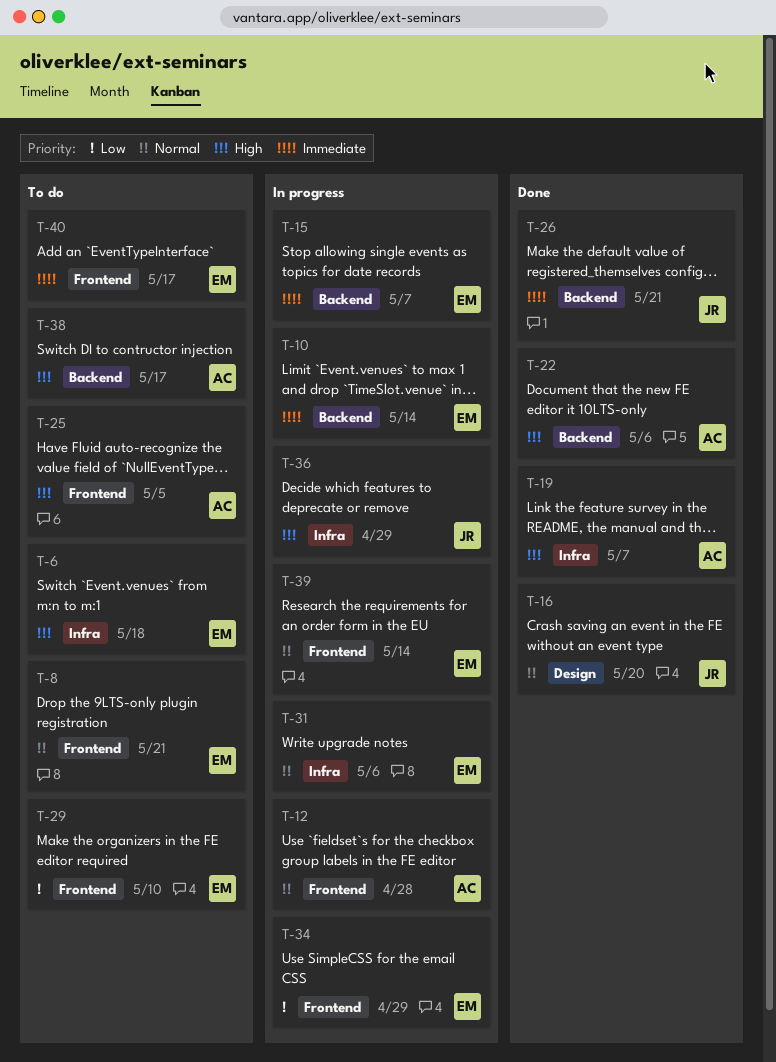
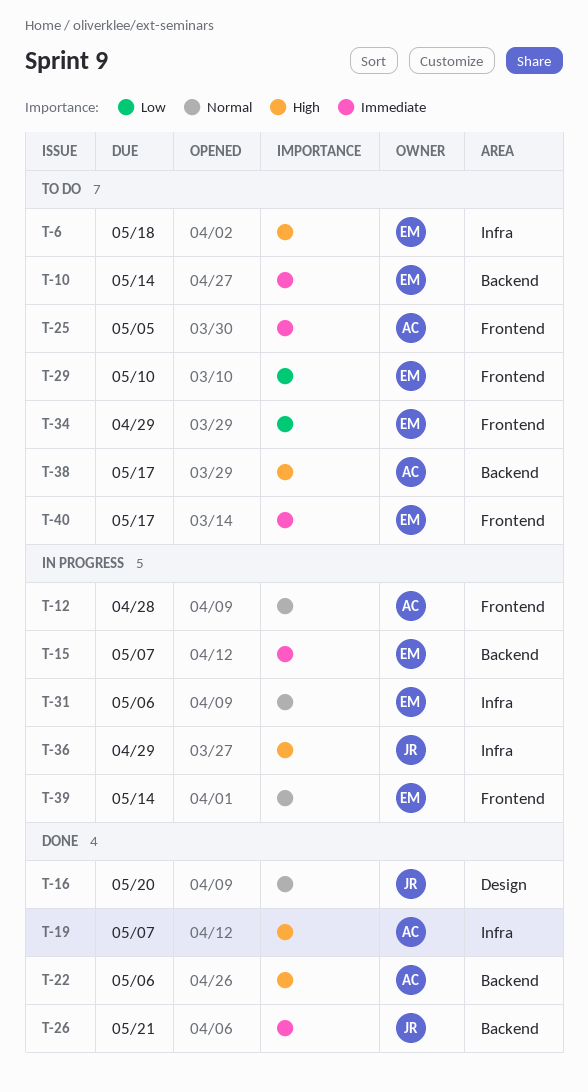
T-8: present -> none
T-10, status: In progress -> To do
T-25, priority: High -> Immediate
T-34, status: In progress -> To do

